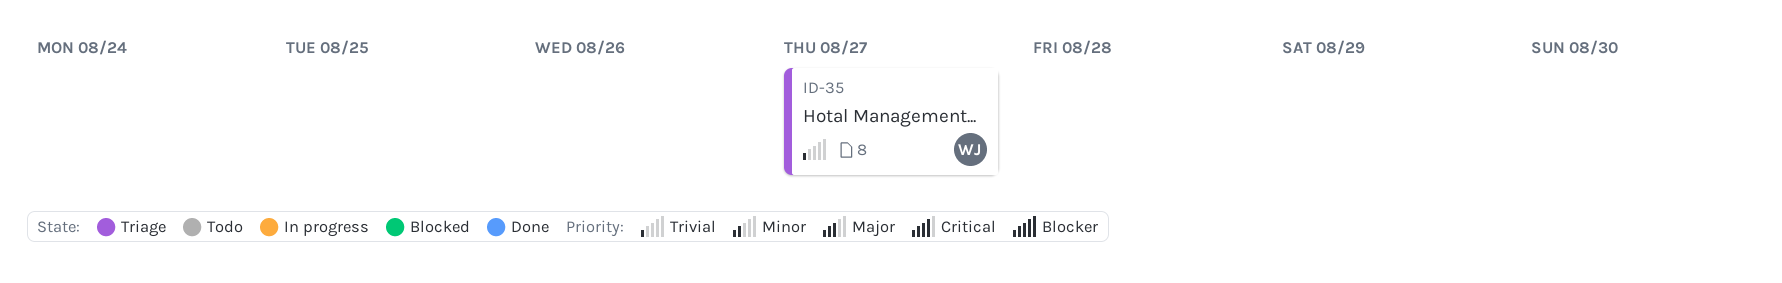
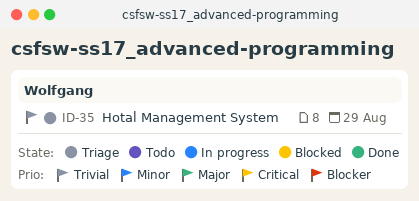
ID-35, due: Aug 27 -> Aug 29

